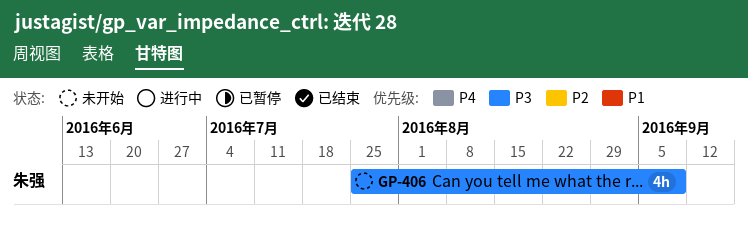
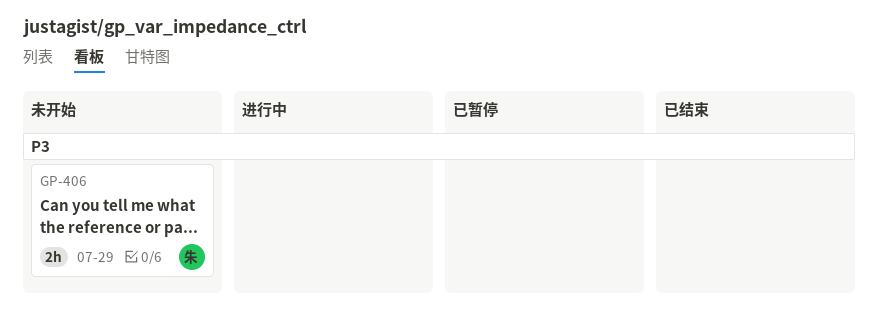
GP-406, estimate: 4h -> 2h
GP-406, due: Sep 9 -> Jul 29

